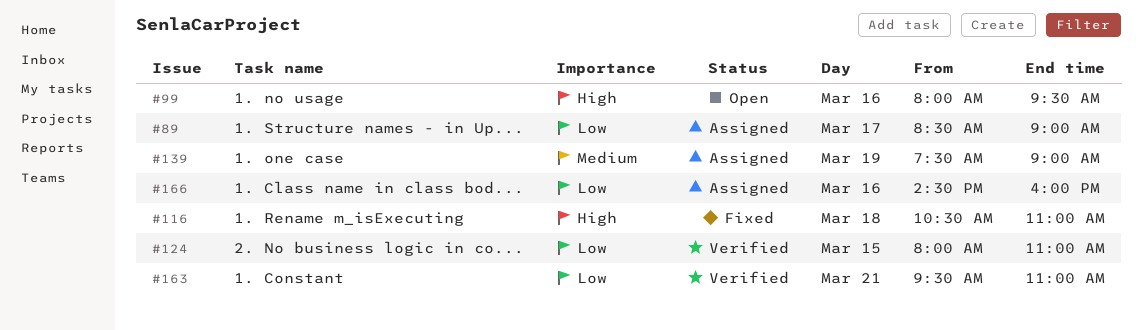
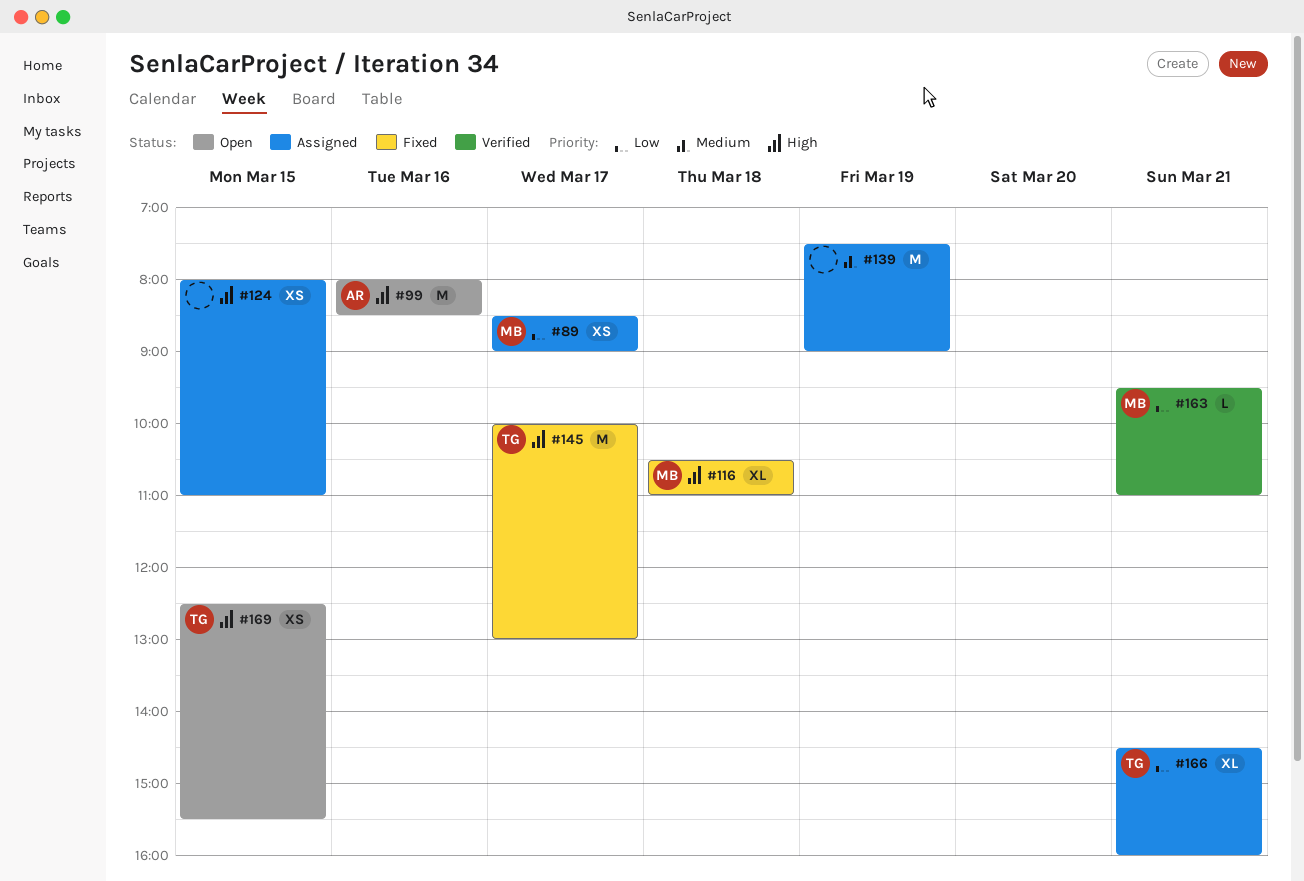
#99, ends: 09:30 -> 08:30
#124, status: Verified -> Assigned
#124, priority: Low -> High
#145: none -> present
#166, day: Mar 16 -> Mar 21
#169: none -> present

